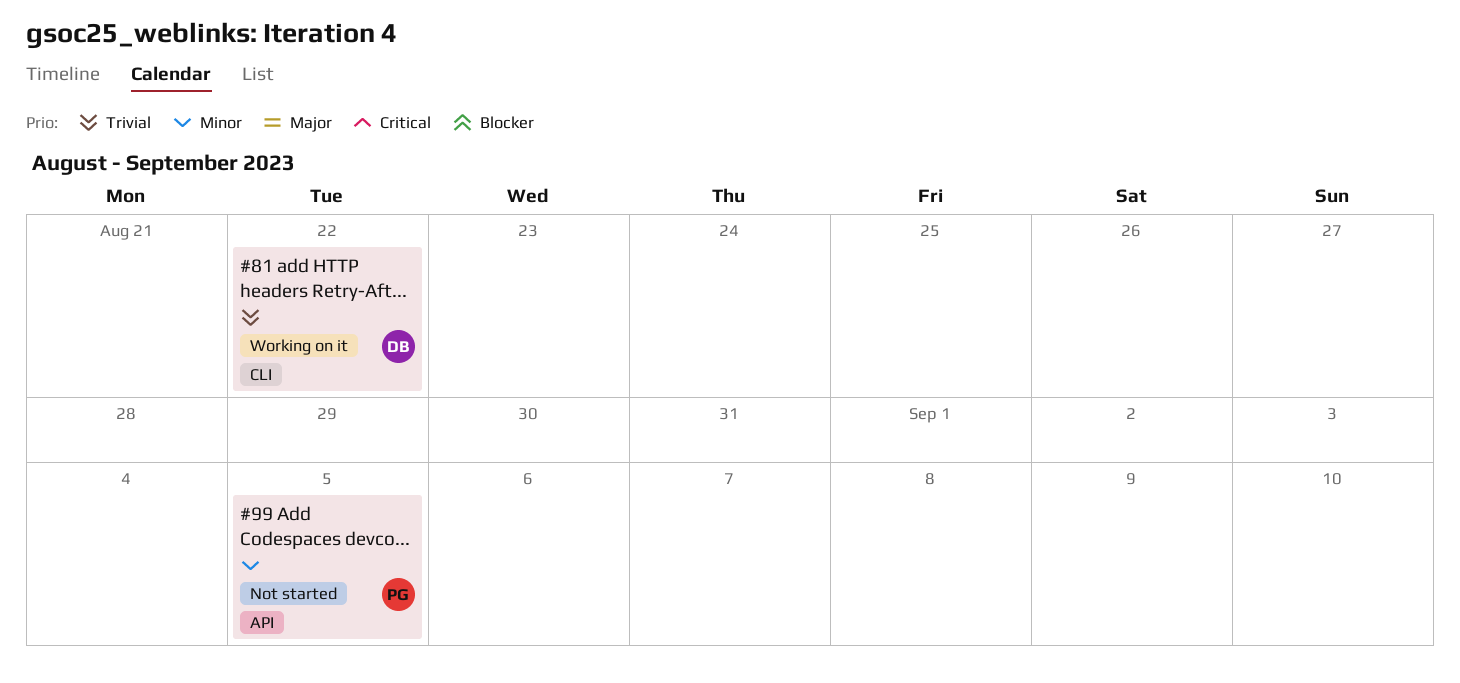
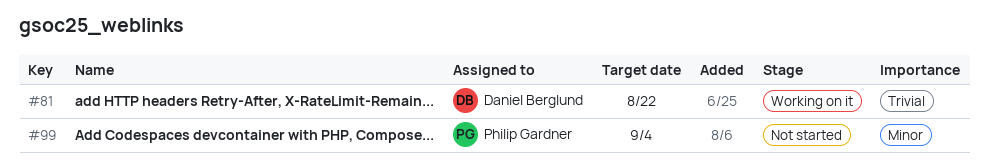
#99, due: Sep 5 -> Sep 4

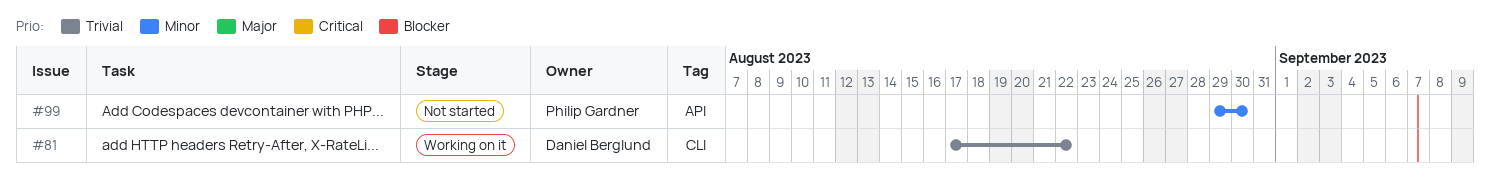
#99, due: Sep 4 -> Aug 30

